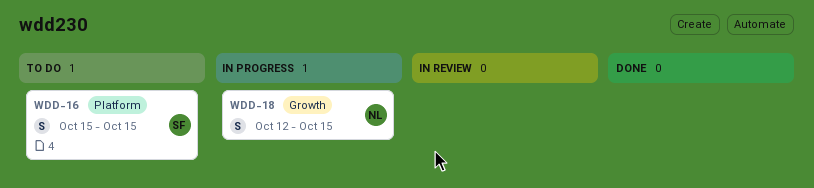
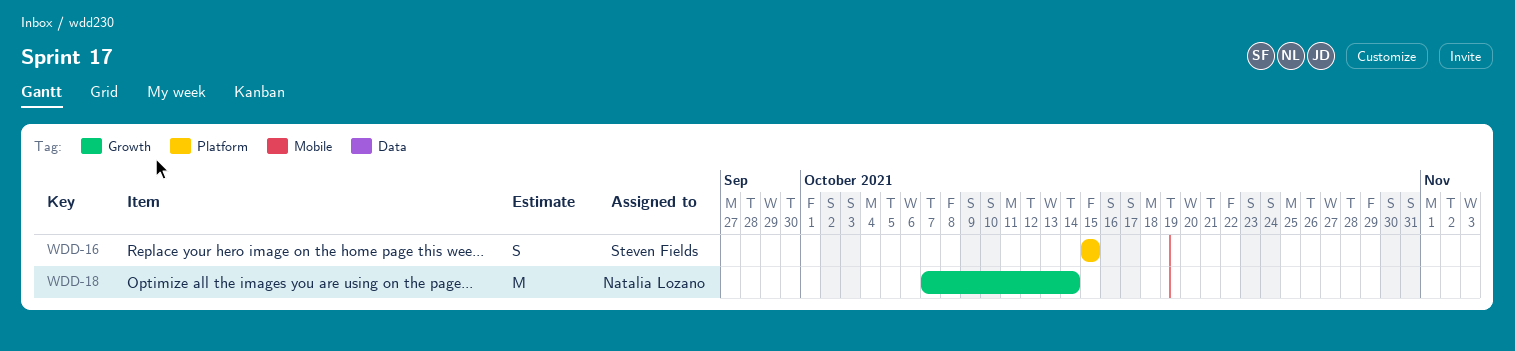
WDD-18, estimate: S -> M
WDD-18, start: Oct 12 -> Oct 7
WDD-18, due: Oct 15 -> Oct 14

